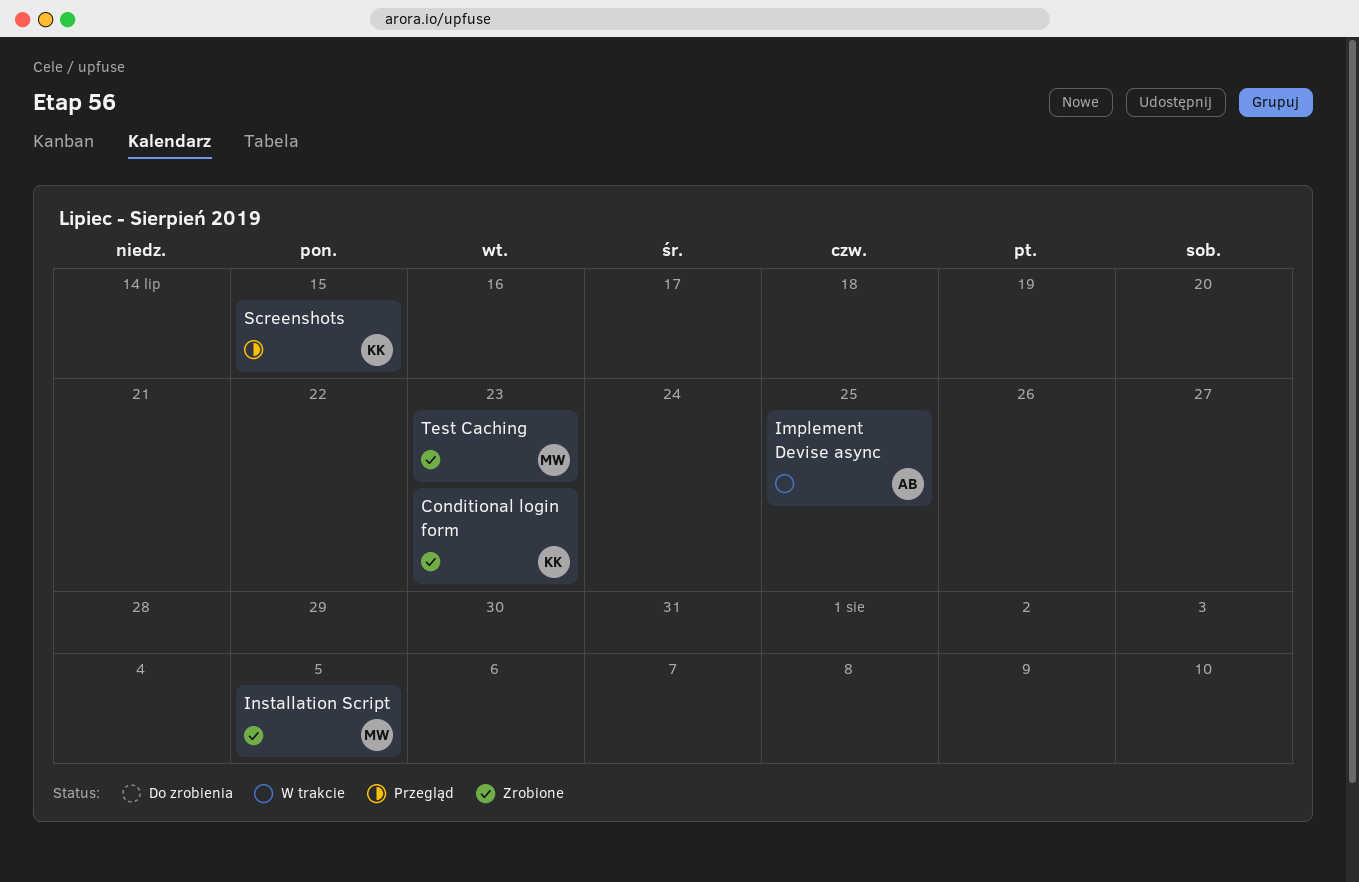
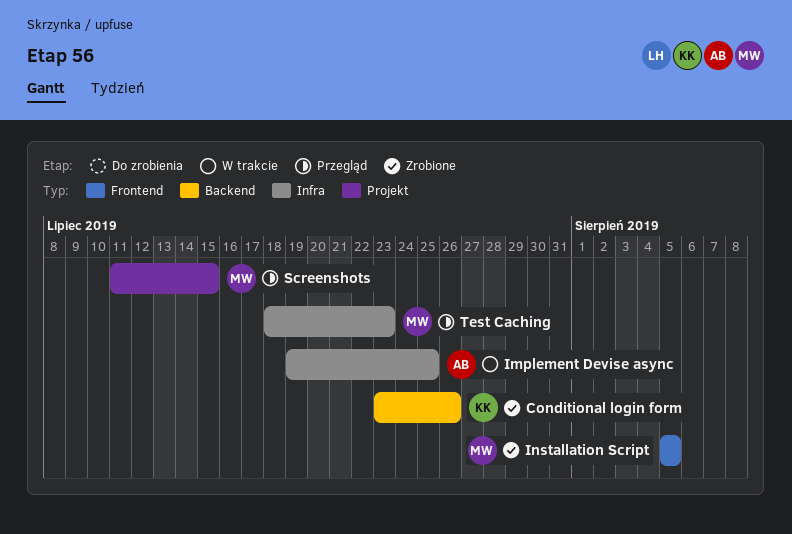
Conditional login form, due: Jul 23 -> Jul 26
Screenshots, owner: KK -> MW
Test Caching, status: Zrobione -> Przegląd

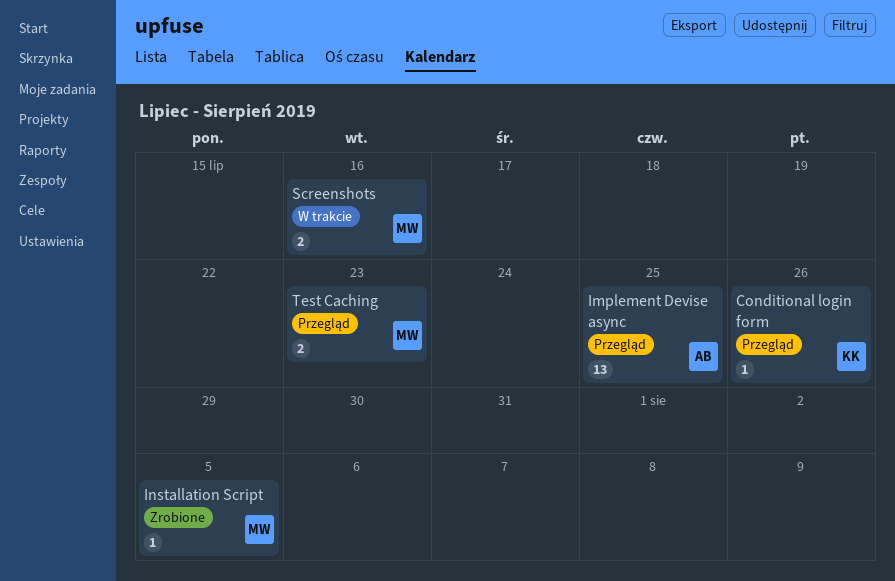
Conditional login form, status: Zrobione -> Przegląd
Implement Devise async, status: W trakcie -> Przegląd
Screenshots, status: Przegląd -> W trakcie
Screenshots, due: Jul 15 -> Jul 16

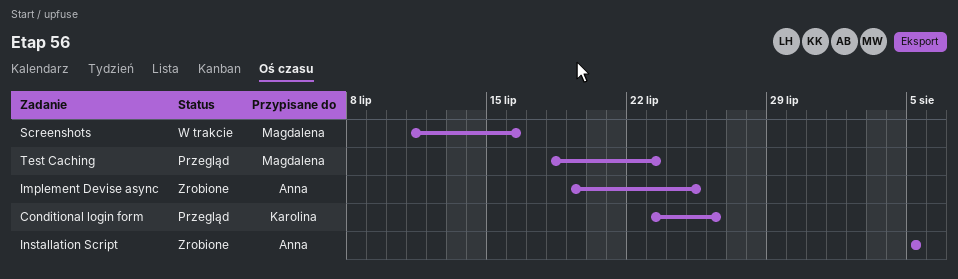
Implement Devise async, status: Przegląd -> Zrobione
Installation Script, owner: Magdalena -> Anna

